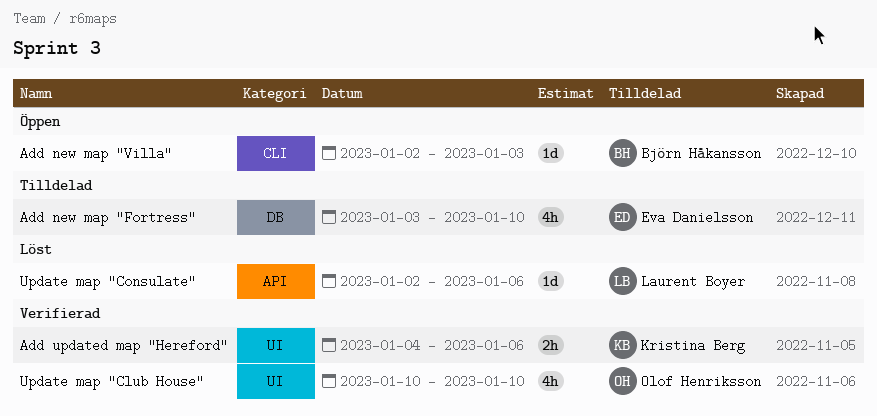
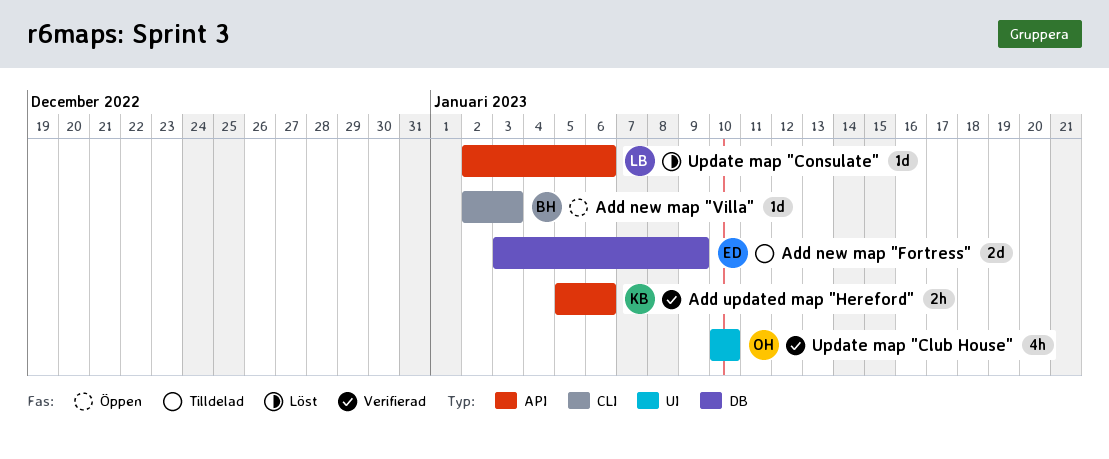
Add new map "Fortress", estimate: 4h -> 2d
Add new map "Fortress", due: Jan 10 -> Jan 9
Add updated map "Hereford", label: UI -> API
Add updated map "Hereford", start: Jan 4 -> Jan 5

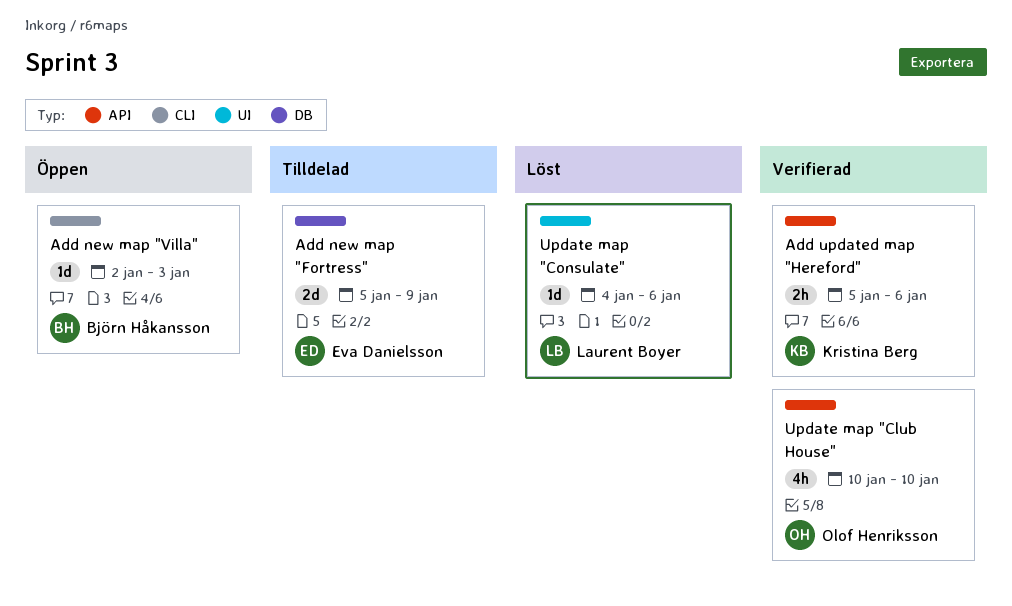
Add new map "Fortress", start: Jan 3 -> Jan 5
Update map "Club House", label: UI -> API
Update map "Consulate", label: API -> UI
Update map "Consulate", start: Jan 2 -> Jan 4

